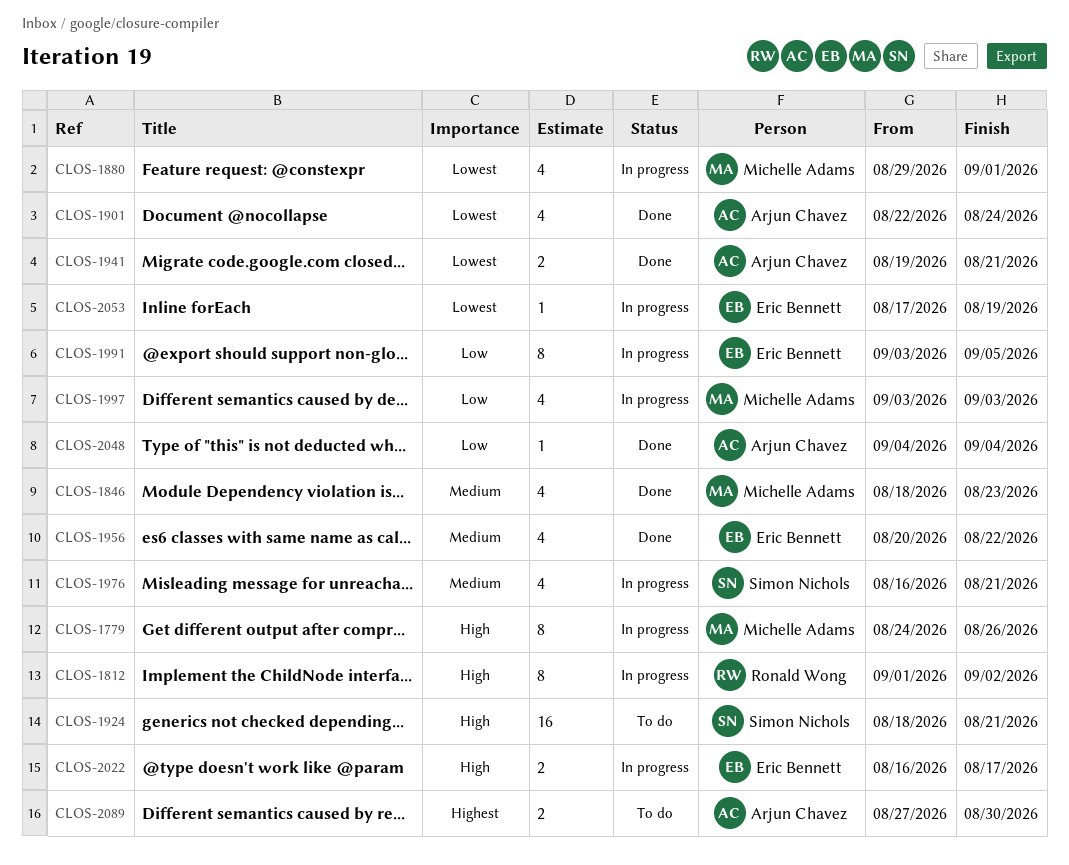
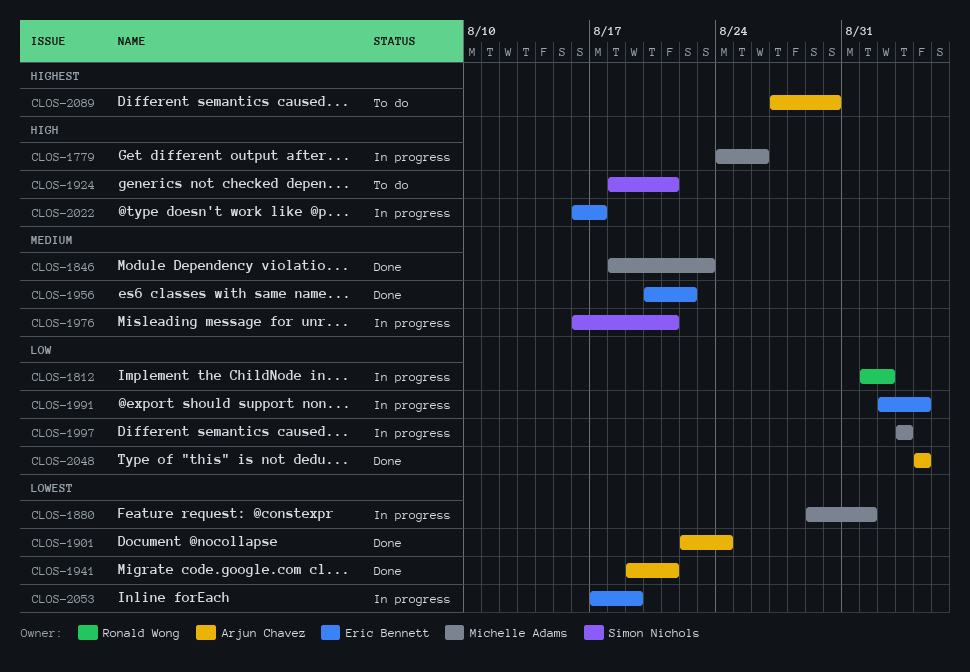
CLOS-1812, priority: High -> Low
CLOS-1991, start: Sep 3 -> Sep 2
CLOS-1991, due: Sep 5 -> Sep 4

